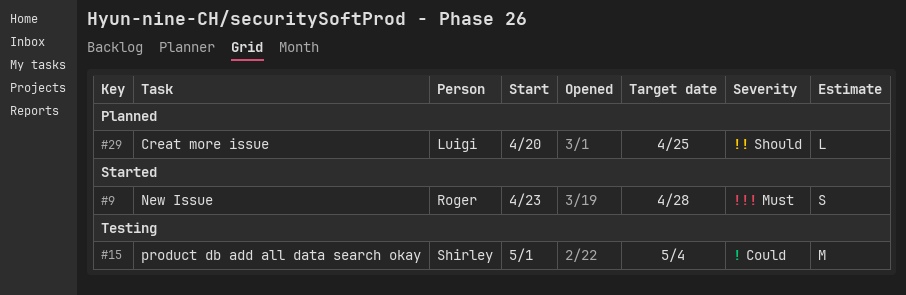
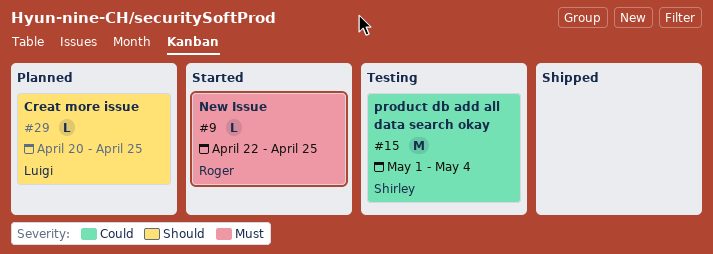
#9, estimate: S -> L
#9, start: Apr 23 -> Apr 22
#9, due: Apr 28 -> Apr 25

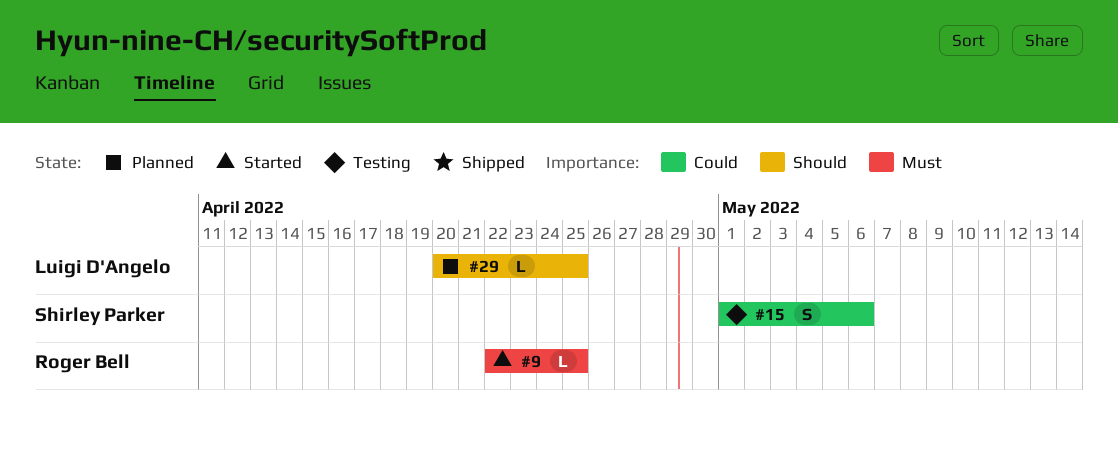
#15, estimate: M -> S
#15, due: May 4 -> May 6

